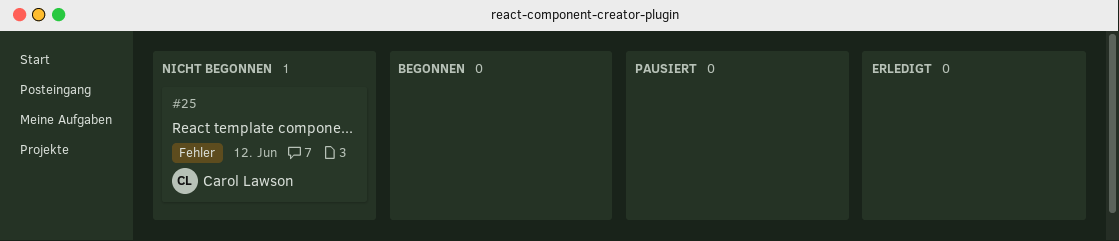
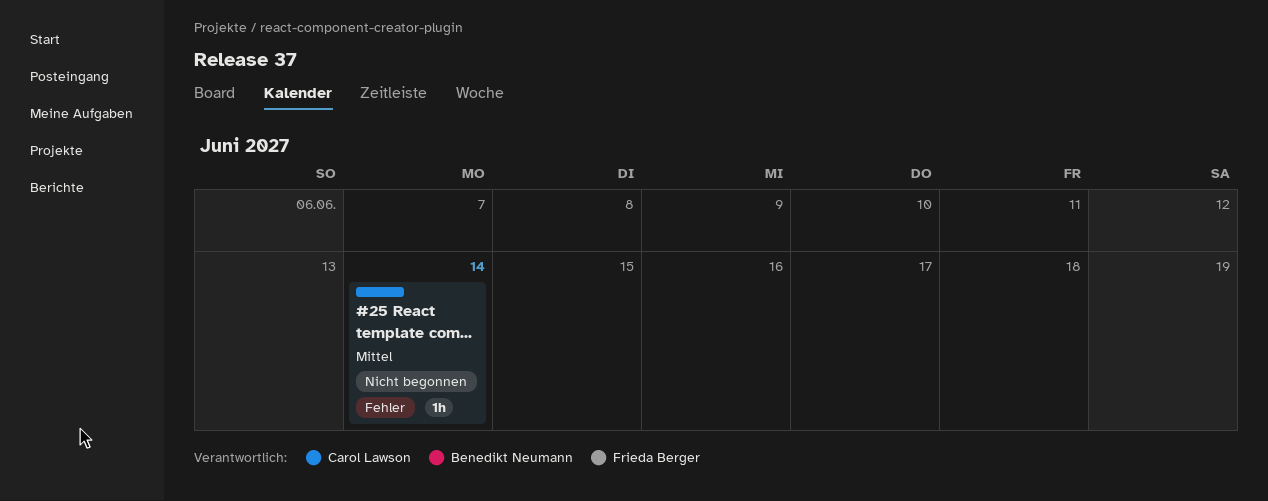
#25, due: Jun 12 -> Jun 14

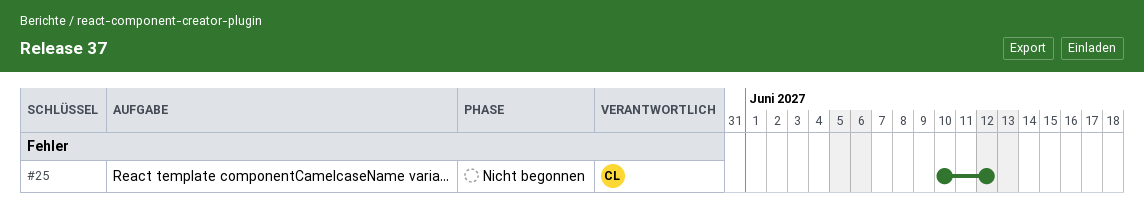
#25, due: Jun 14 -> Jun 12

